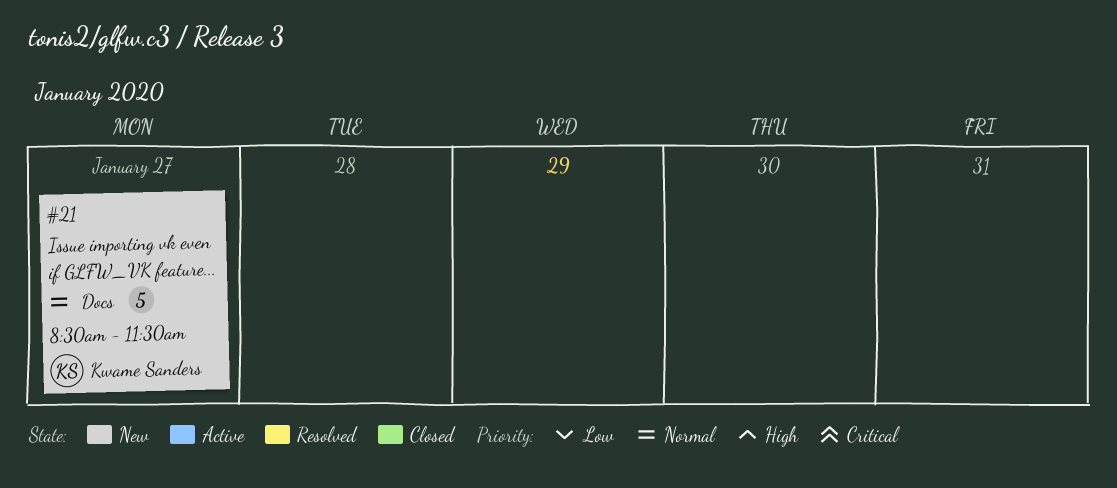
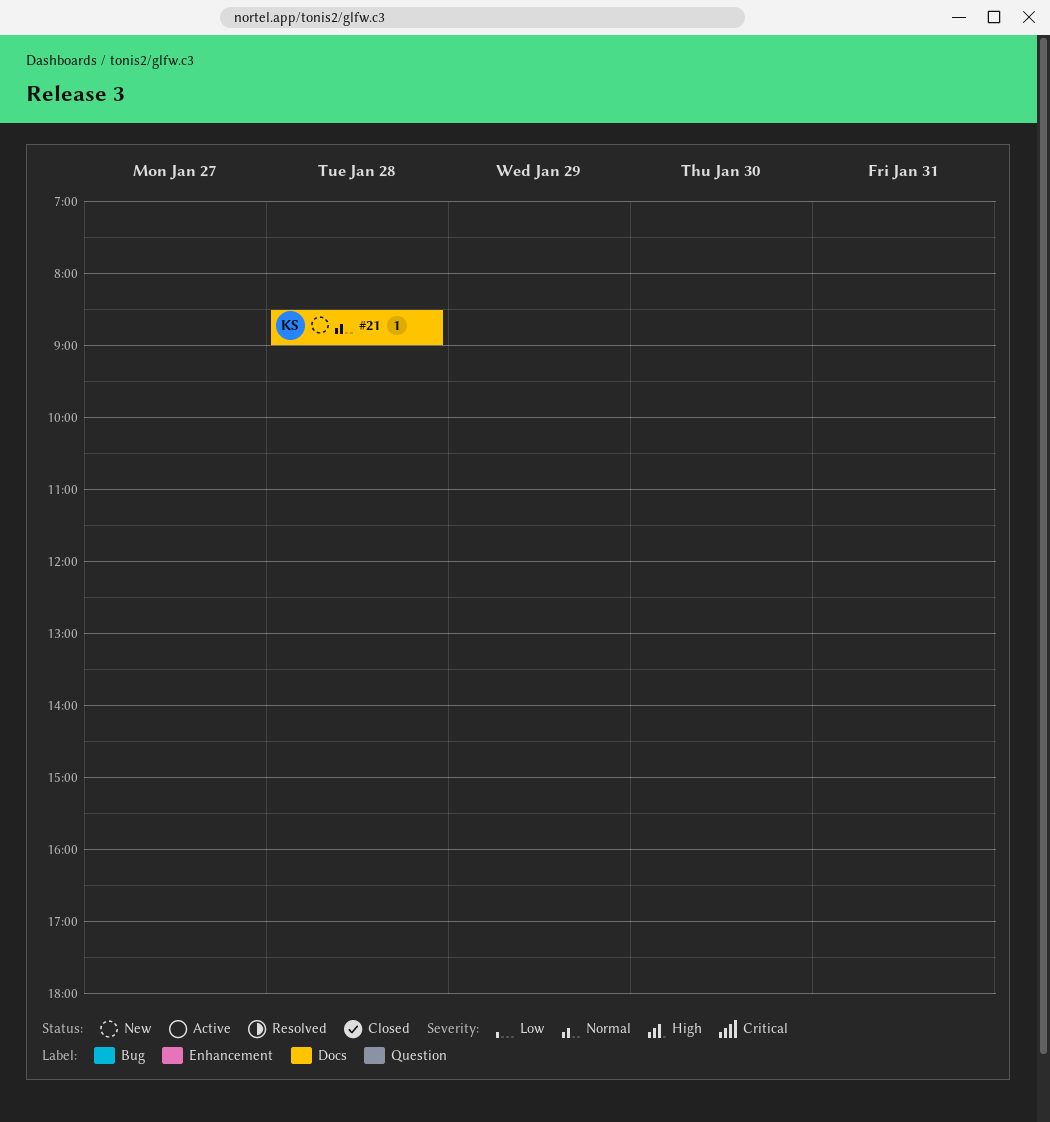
#21, estimate: 5 -> 1
#21, day: Jan 27 -> Jan 28
#21, ends: 11:30 -> 09:00

